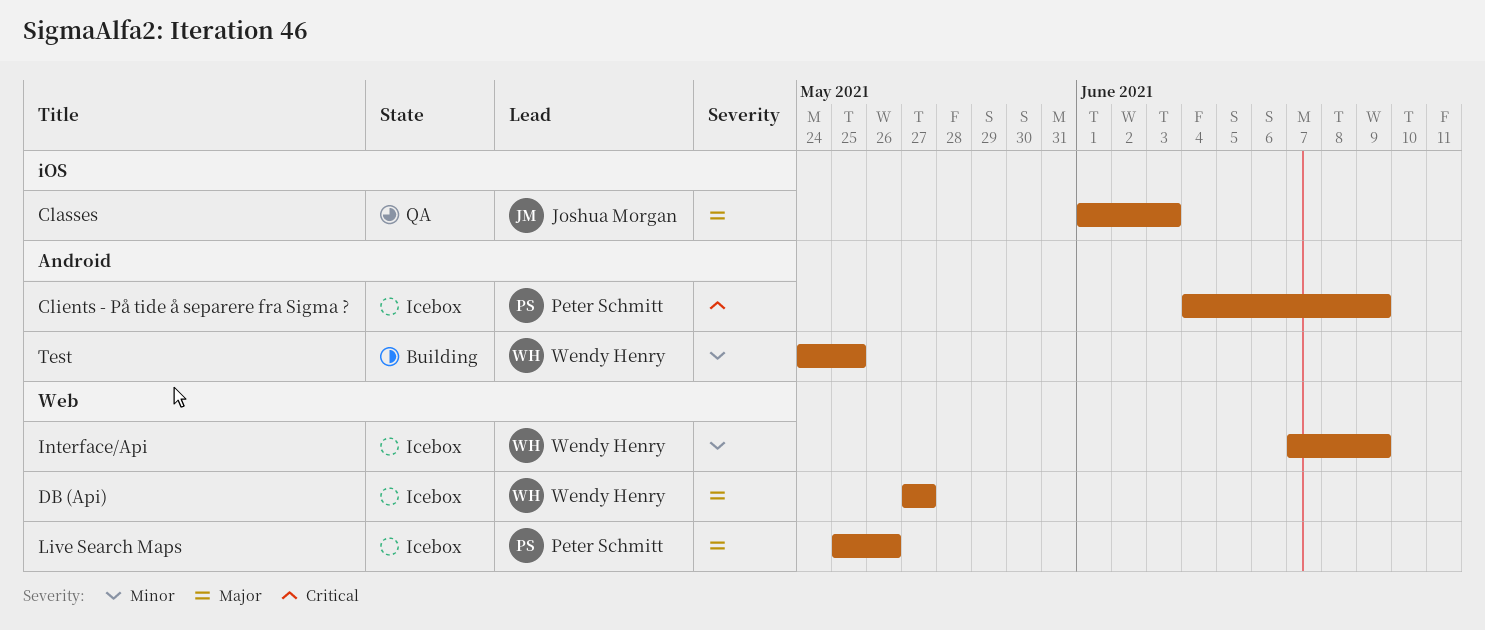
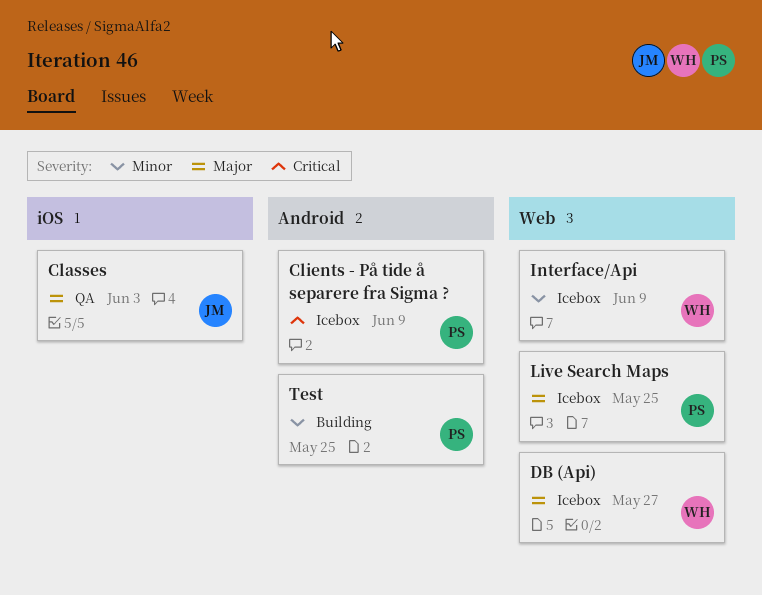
Live Search Maps, due: May 26 -> May 25
Test, owner: Wendy Henry -> Peter Schmitt

